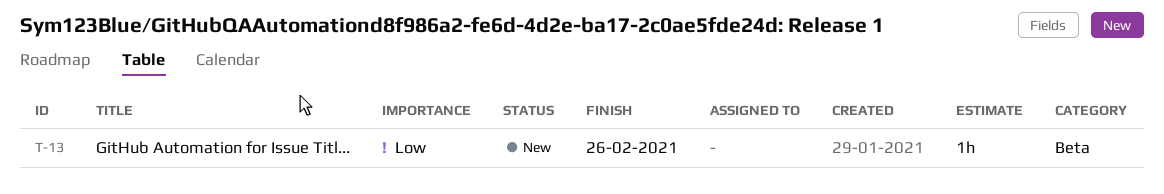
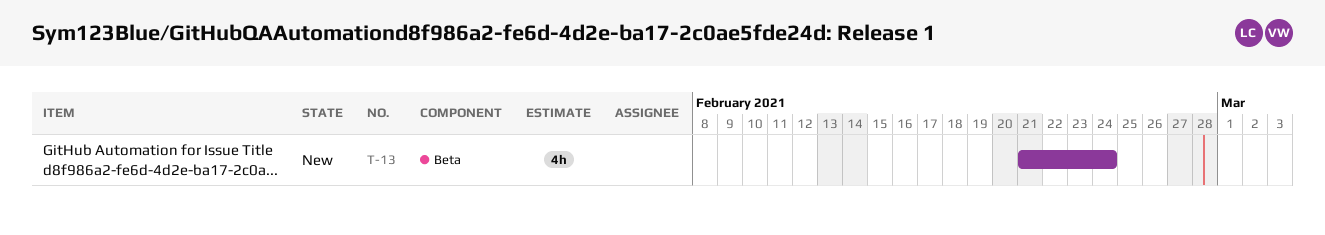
T-13, estimate: 1h -> 4h
T-13, due: Feb 26 -> Feb 24

